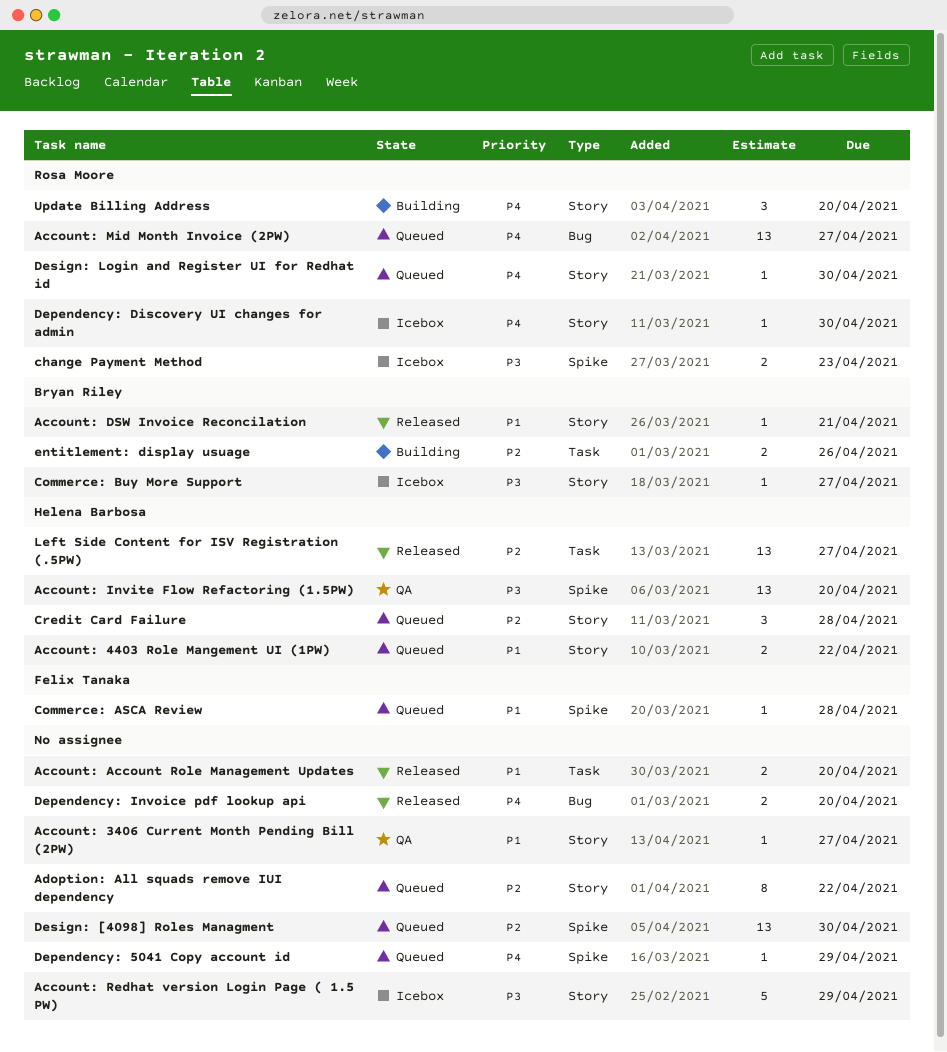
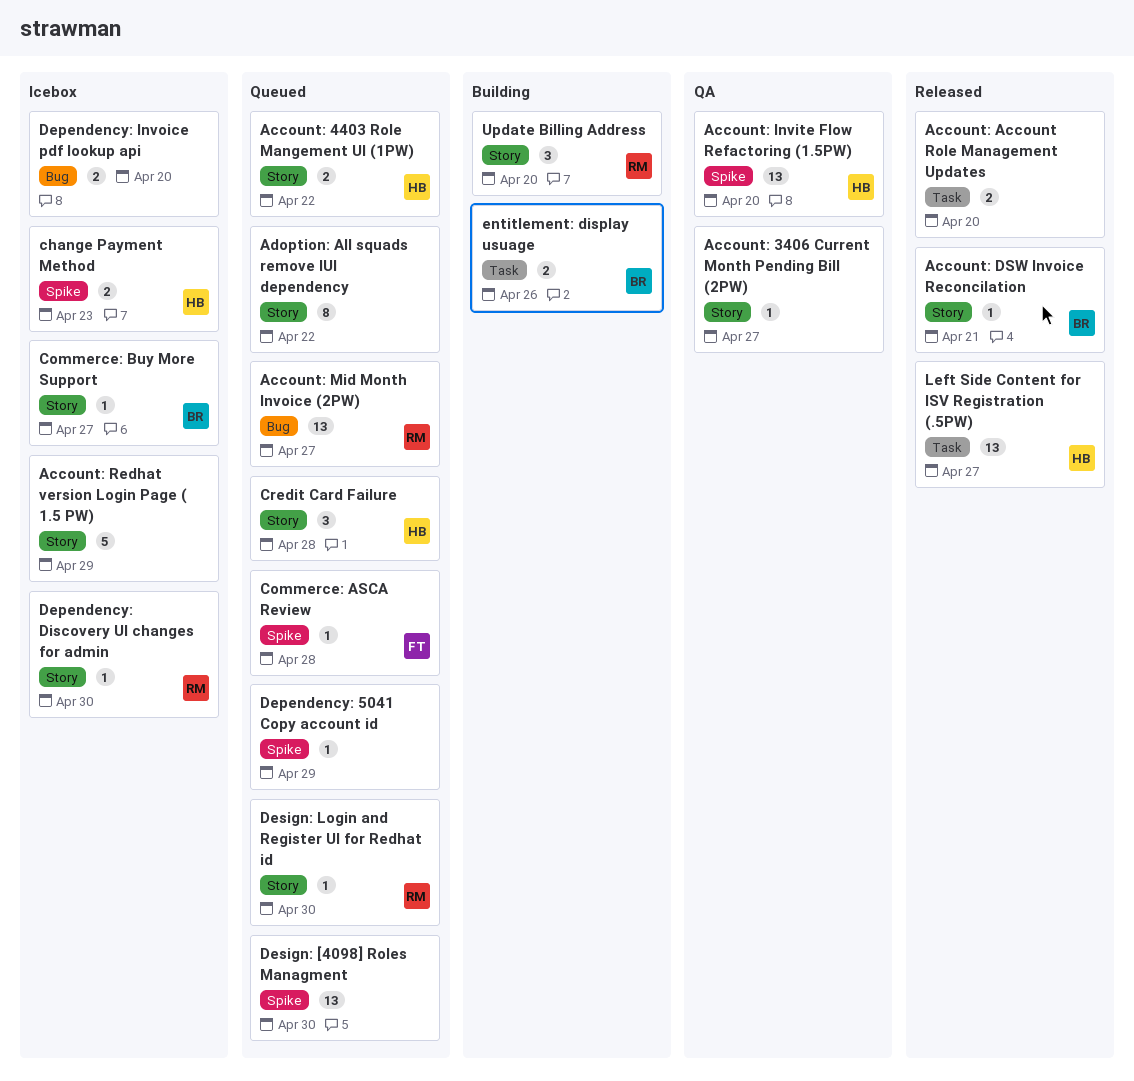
change Payment Method, owner: Rosa Moore -> Helena Barbosa
Dependency: Invoice pdf lookup api, status: Released -> Icebox

